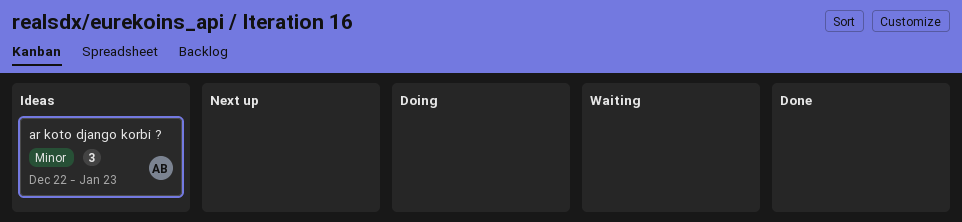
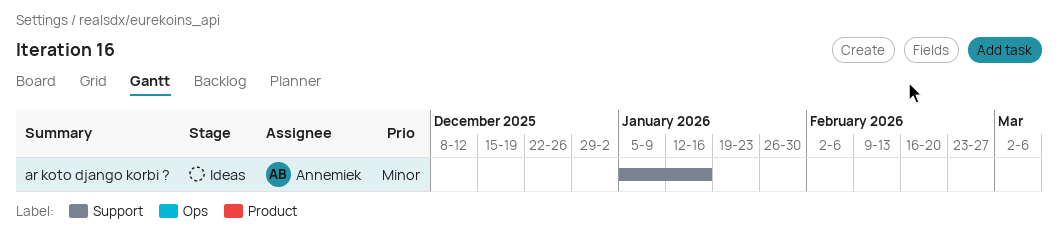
ar koto django korbi ?, start: Dec 22 -> Jan 5
ar koto django korbi ?, due: Jan 23 -> Jan 16

